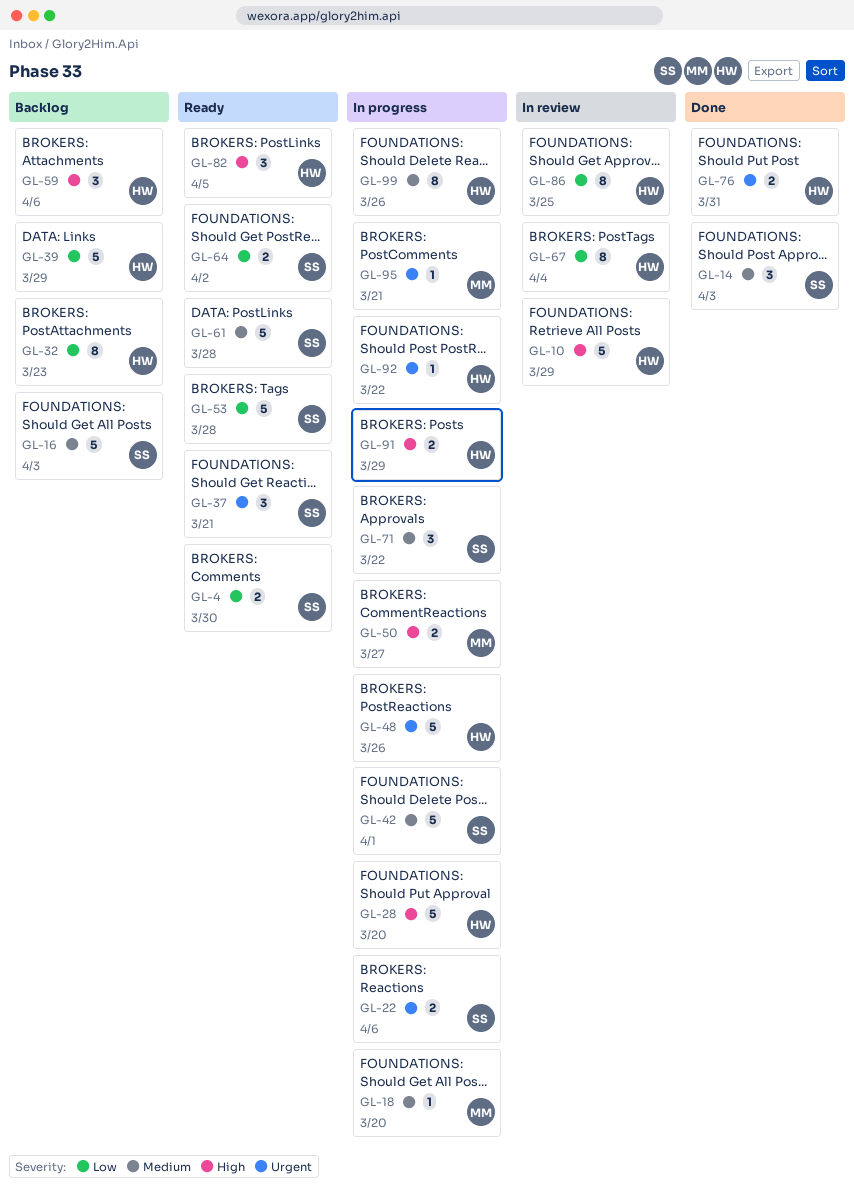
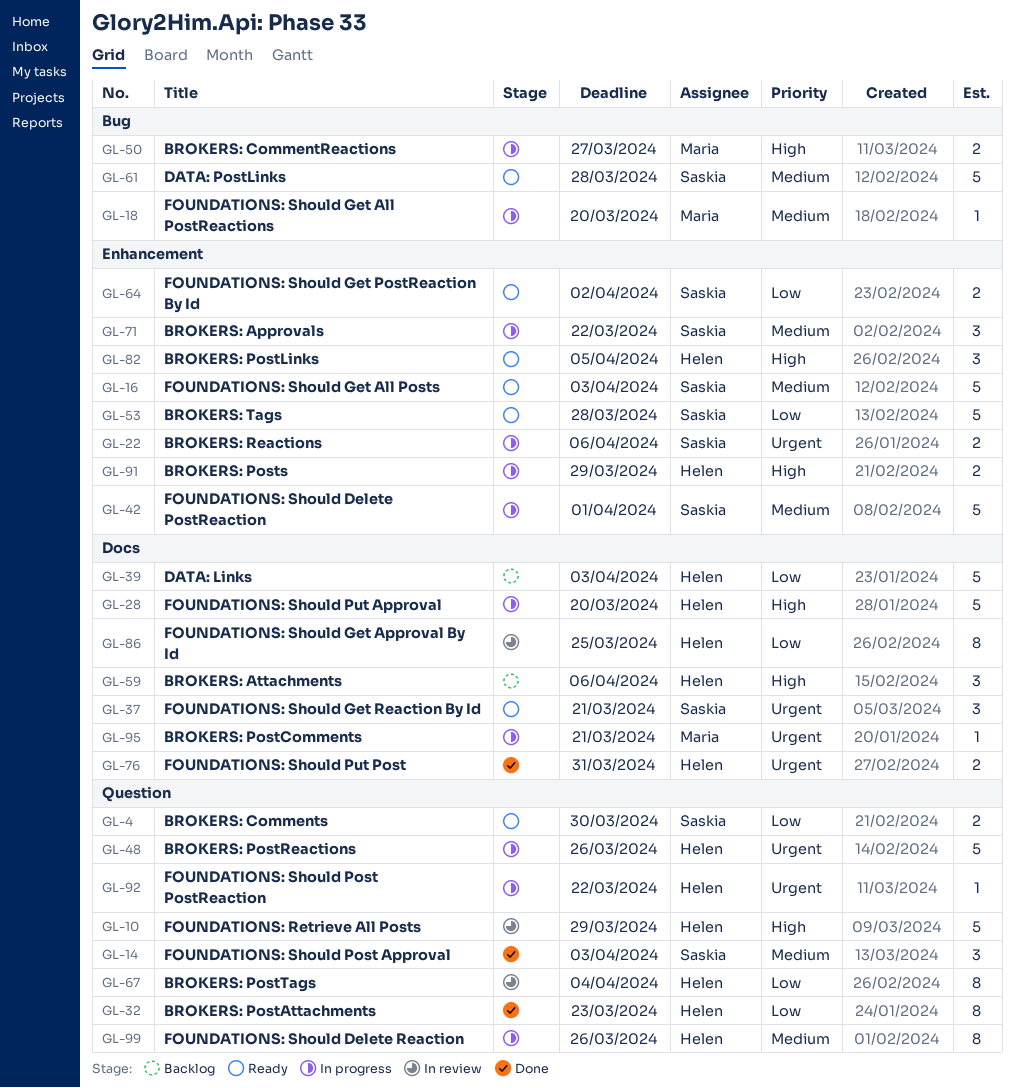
GL-16, status: Backlog -> Ready
GL-32, status: Backlog -> Done
GL-39, due: Mar 29 -> Apr 3

